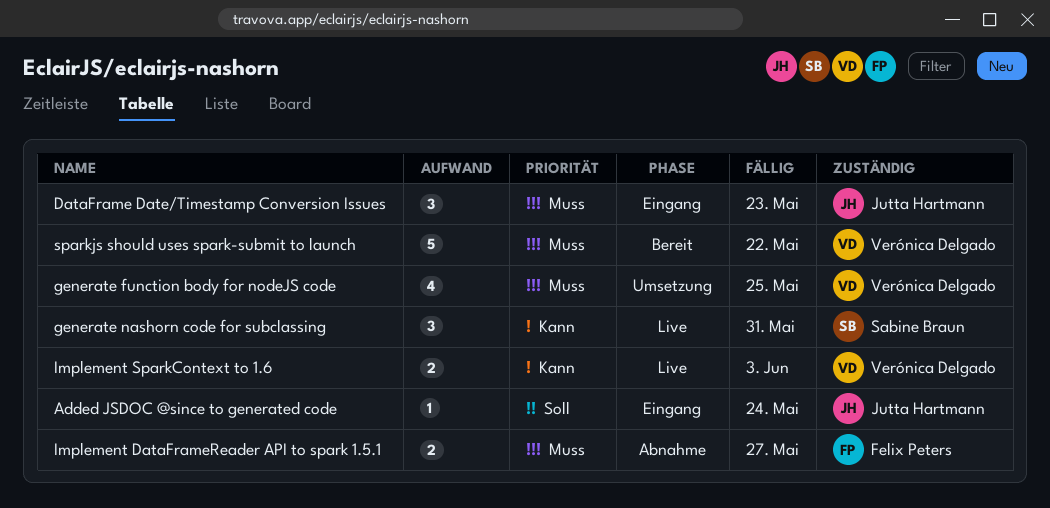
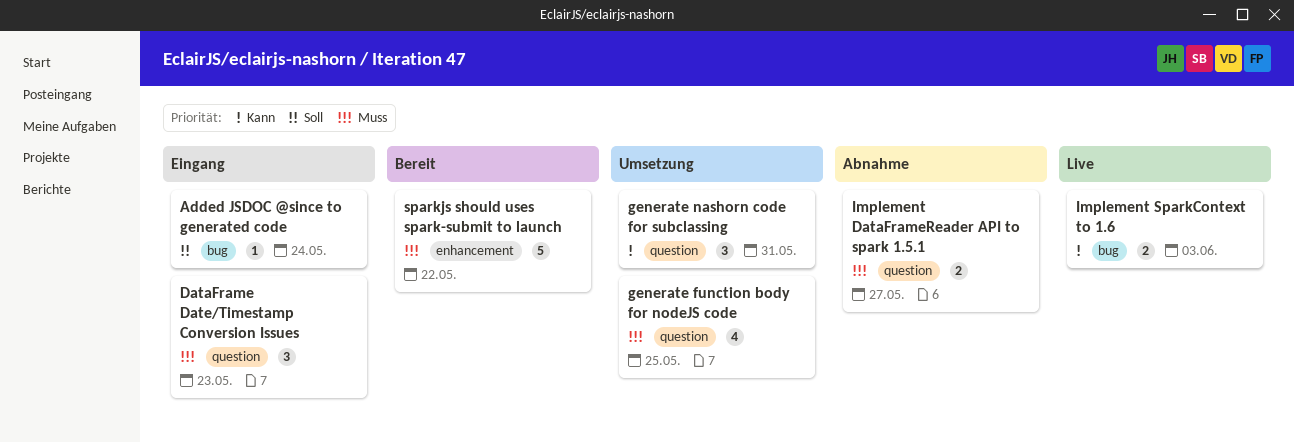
generate nashorn code for subclassing, status: Live -> Umsetzung

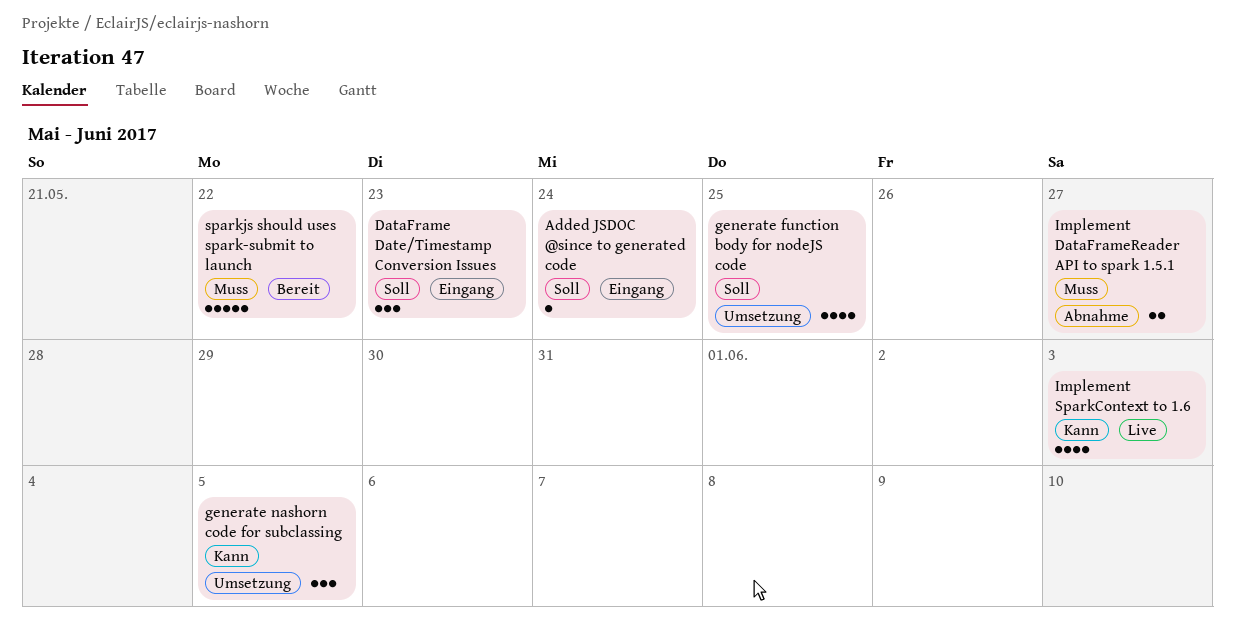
DataFrame Date/Timestamp Conversion Issues, priority: Muss -> Soll
generate function body for nodeJS code, priority: Muss -> Soll
generate nashorn code for subclassing, due: May 31 -> Jun 5
Implement SparkContext to 1.6, estimate: 2 -> 4

